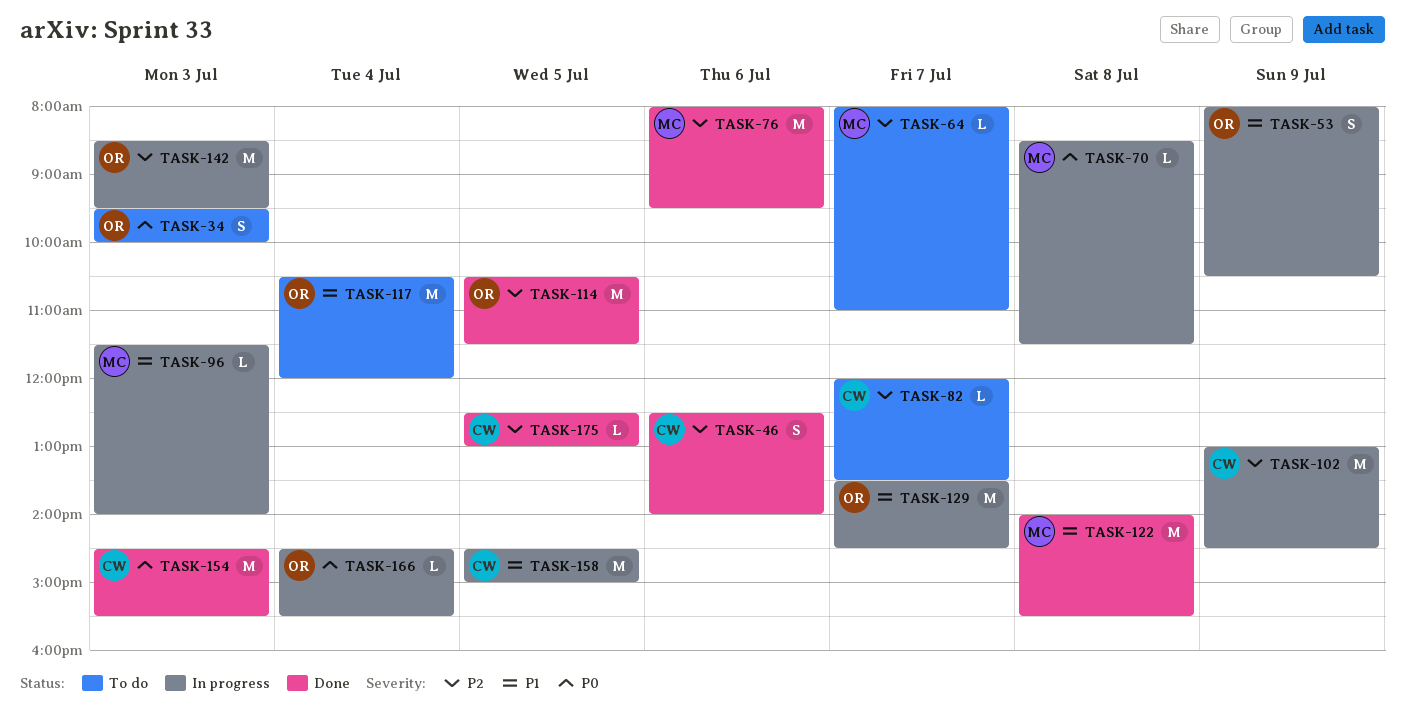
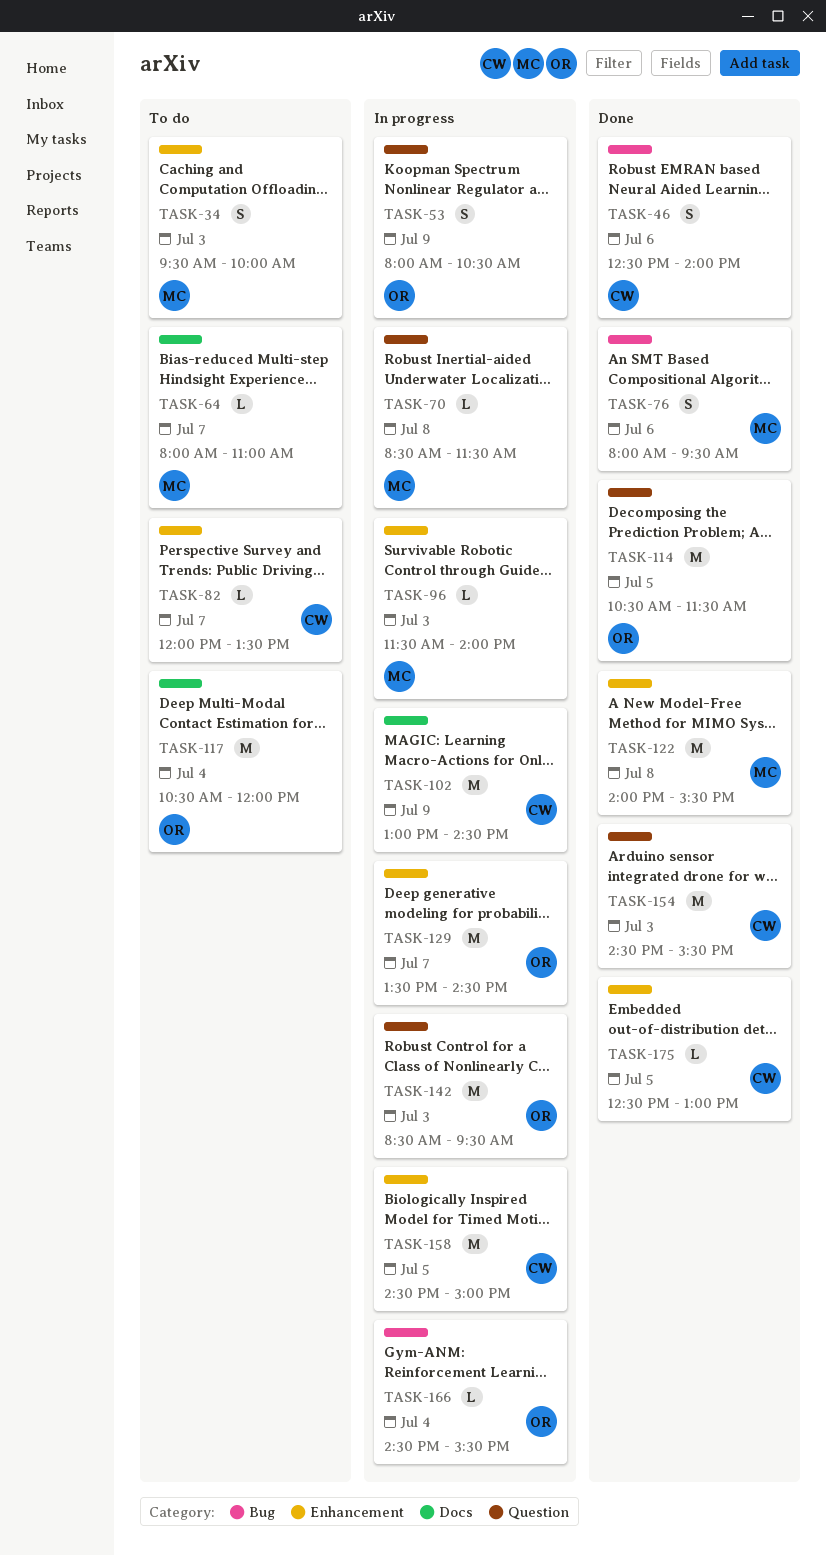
TASK-34, owner: OR -> MC
TASK-76, estimate: M -> S

